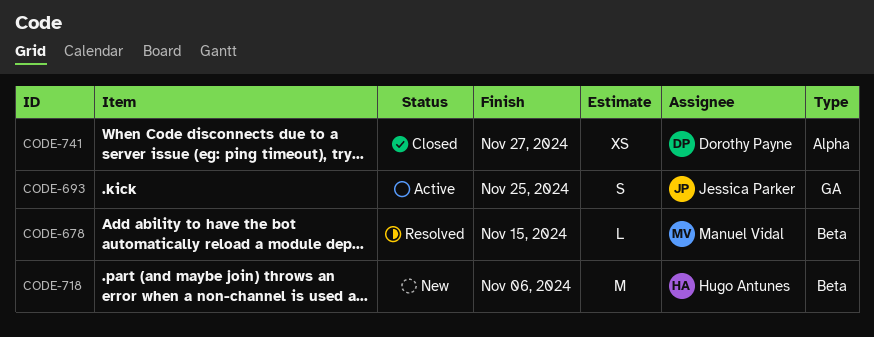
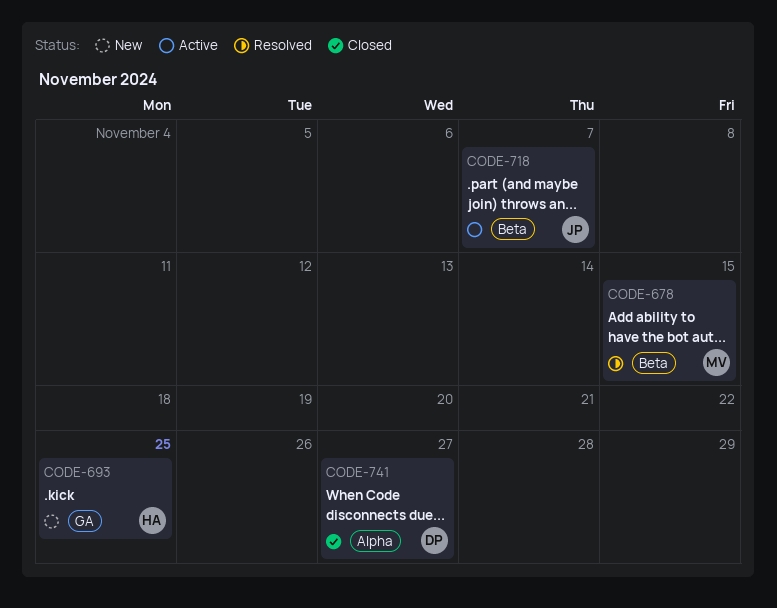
CODE-693, status: Active -> New
CODE-693, owner: Jessica Parker -> Hugo Antunes
CODE-718, status: New -> Active
CODE-718, owner: Hugo Antunes -> Jessica Parker
CODE-718, due: Nov 6 -> Nov 7

